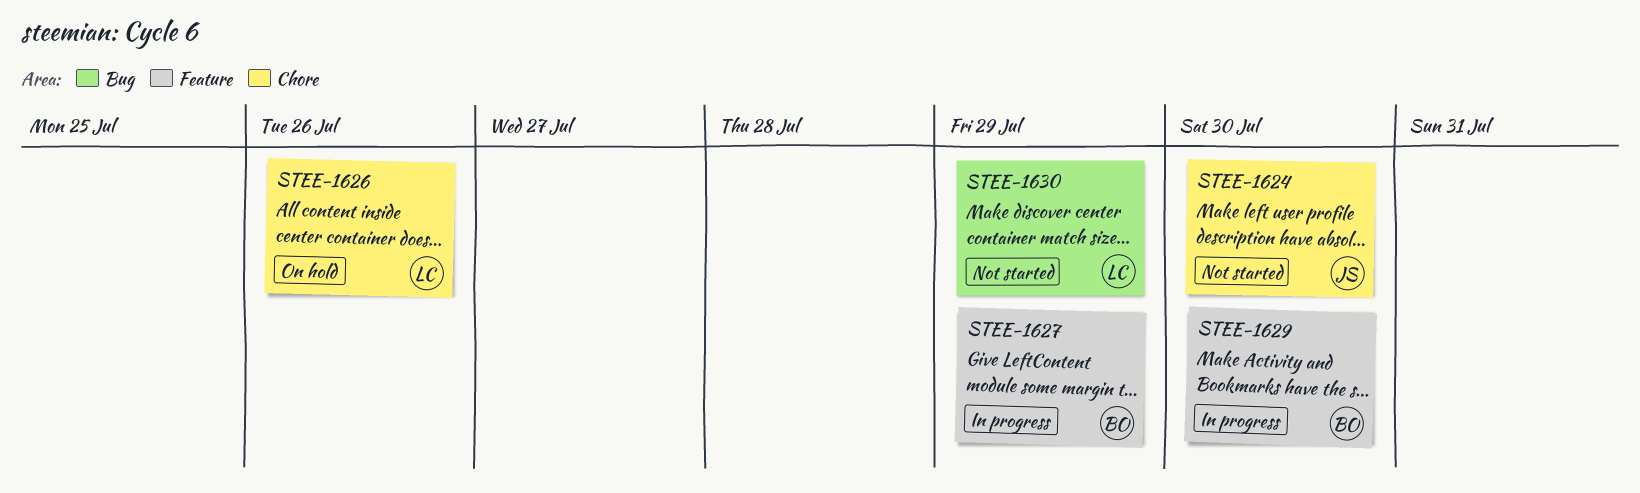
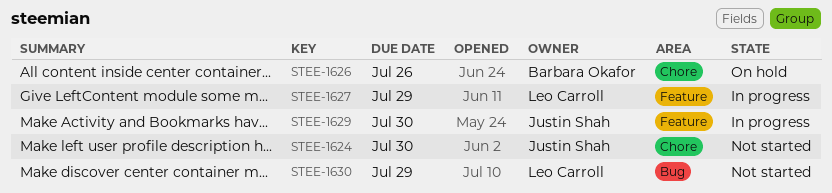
STEE-1626, owner: Leo Carroll -> Barbara Okafor
STEE-1627, owner: Barbara Okafor -> Leo Carroll
STEE-1629, owner: Barbara Okafor -> Justin Shah

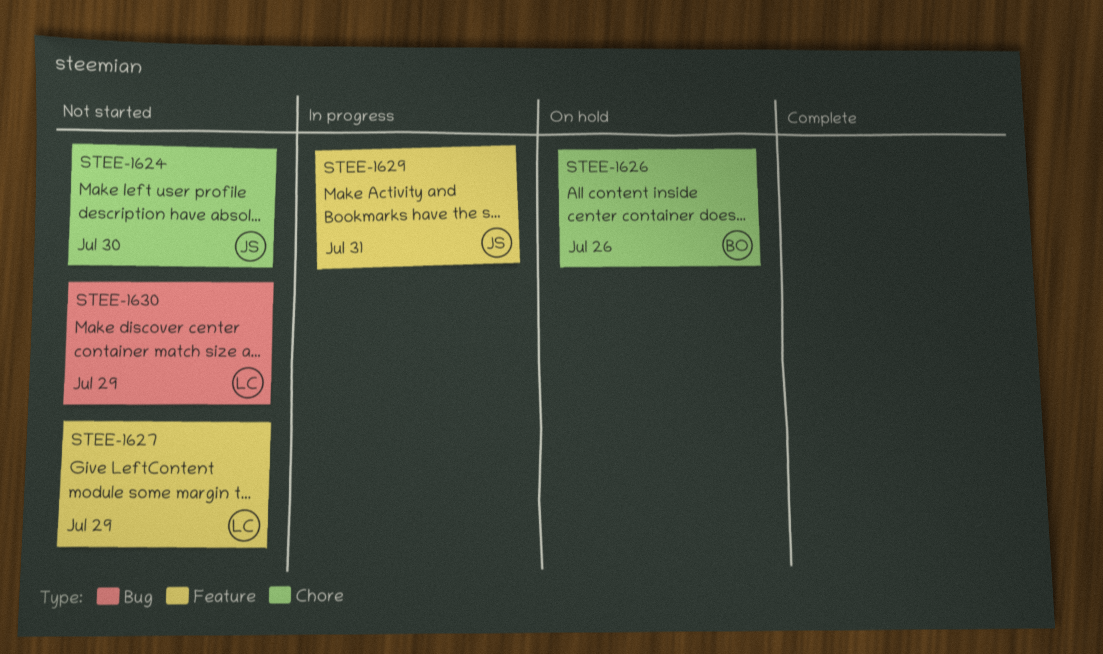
STEE-1627, status: In progress -> Not started
STEE-1629, due: Jul 30 -> Jul 31

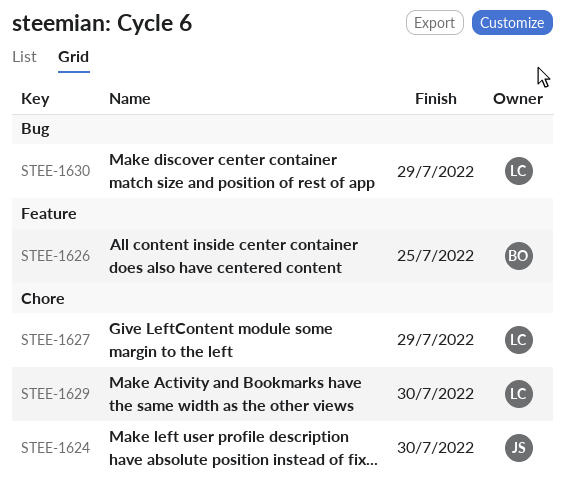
STEE-1626, label: Chore -> Feature
STEE-1626, due: Jul 26 -> Jul 25
STEE-1627, label: Feature -> Chore
STEE-1629, owner: JS -> LC
STEE-1629, label: Feature -> Chore
STEE-1629, due: Jul 31 -> Jul 30

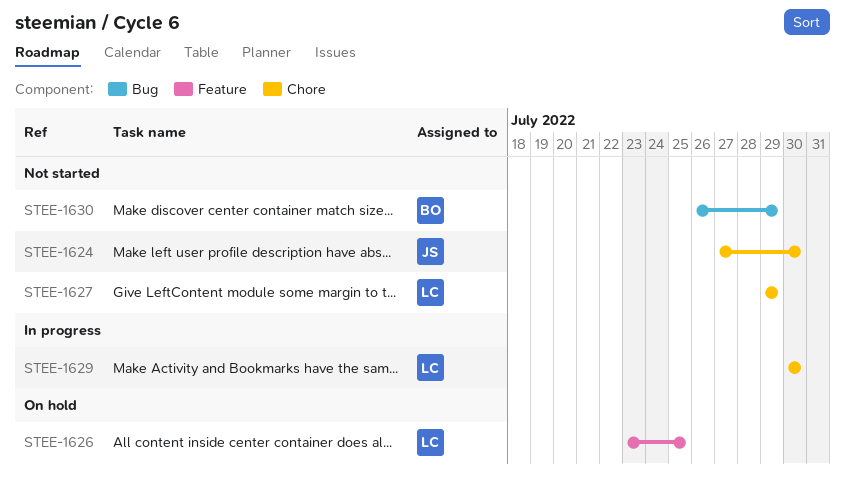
STEE-1626, owner: BO -> LC
STEE-1630, owner: LC -> BO

